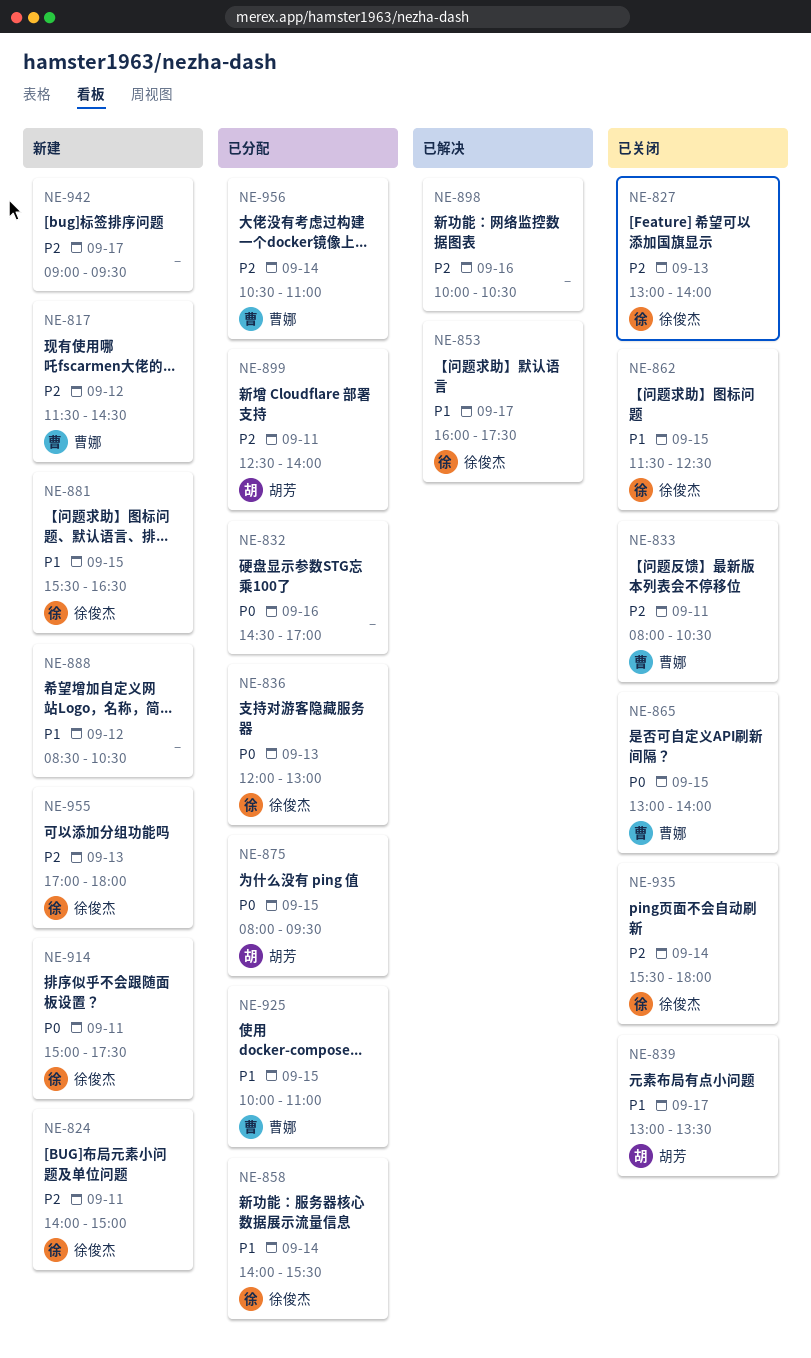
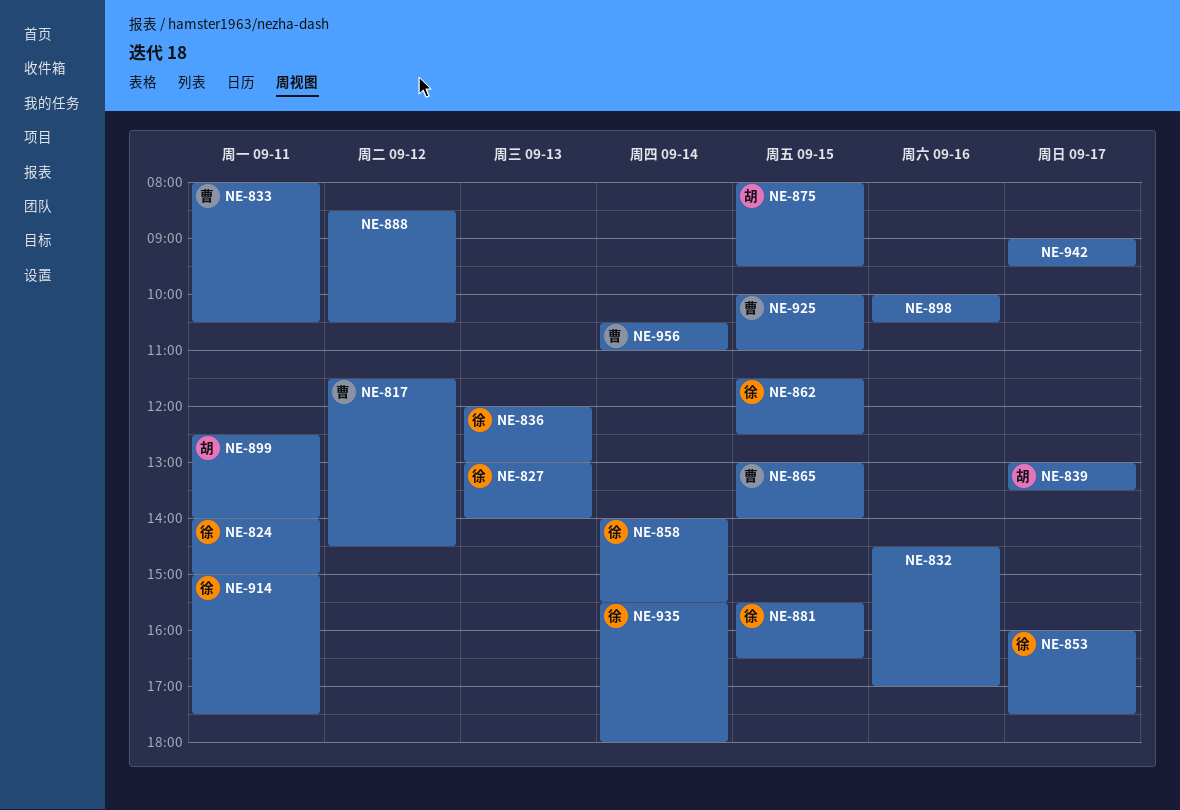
NE-955: present -> none

